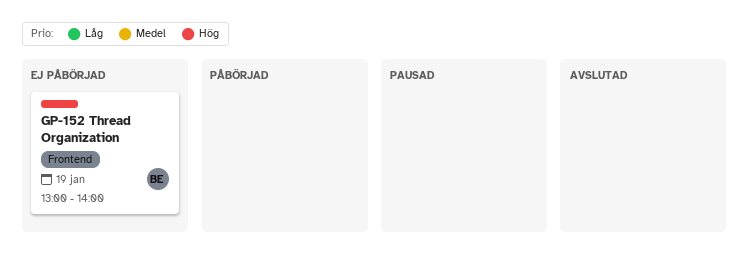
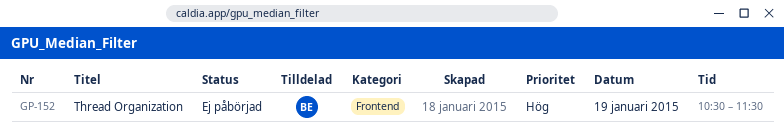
GP-152, begins: 13:00 -> 10:30
GP-152, ends: 14:00 -> 11:30

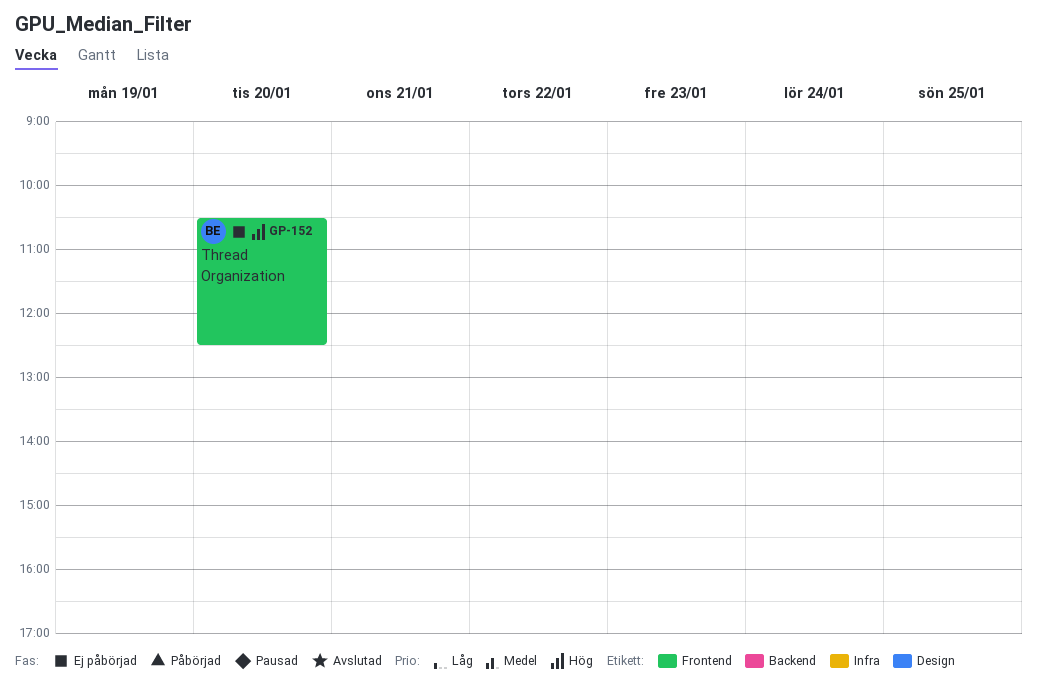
GP-152, day: Jan 19 -> Jan 20
GP-152, ends: 11:30 -> 12:30

